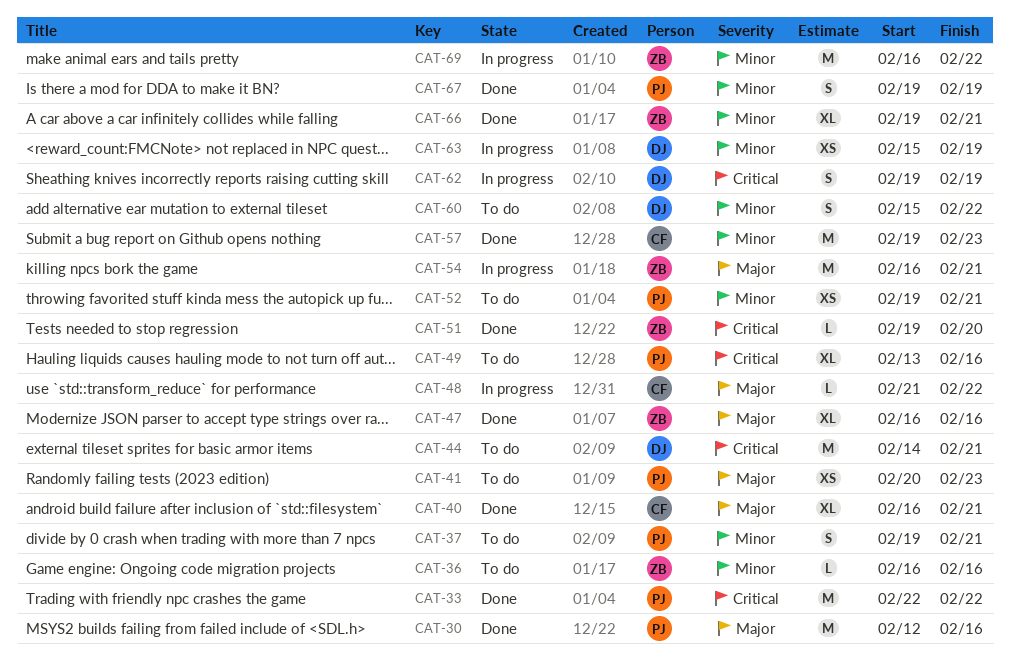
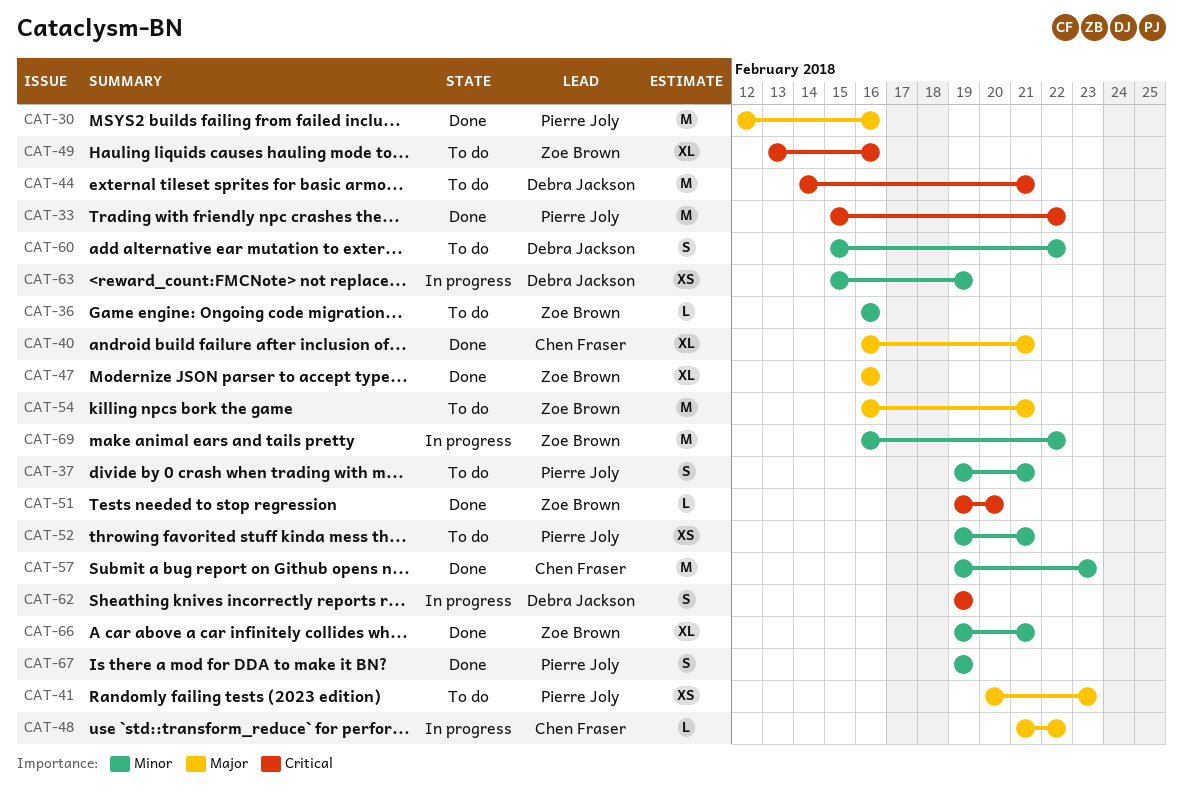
CAT-33, start: Feb 22 -> Feb 15
CAT-49, owner: Pierre Joly -> Zoe Brown
CAT-54, status: In progress -> To do

